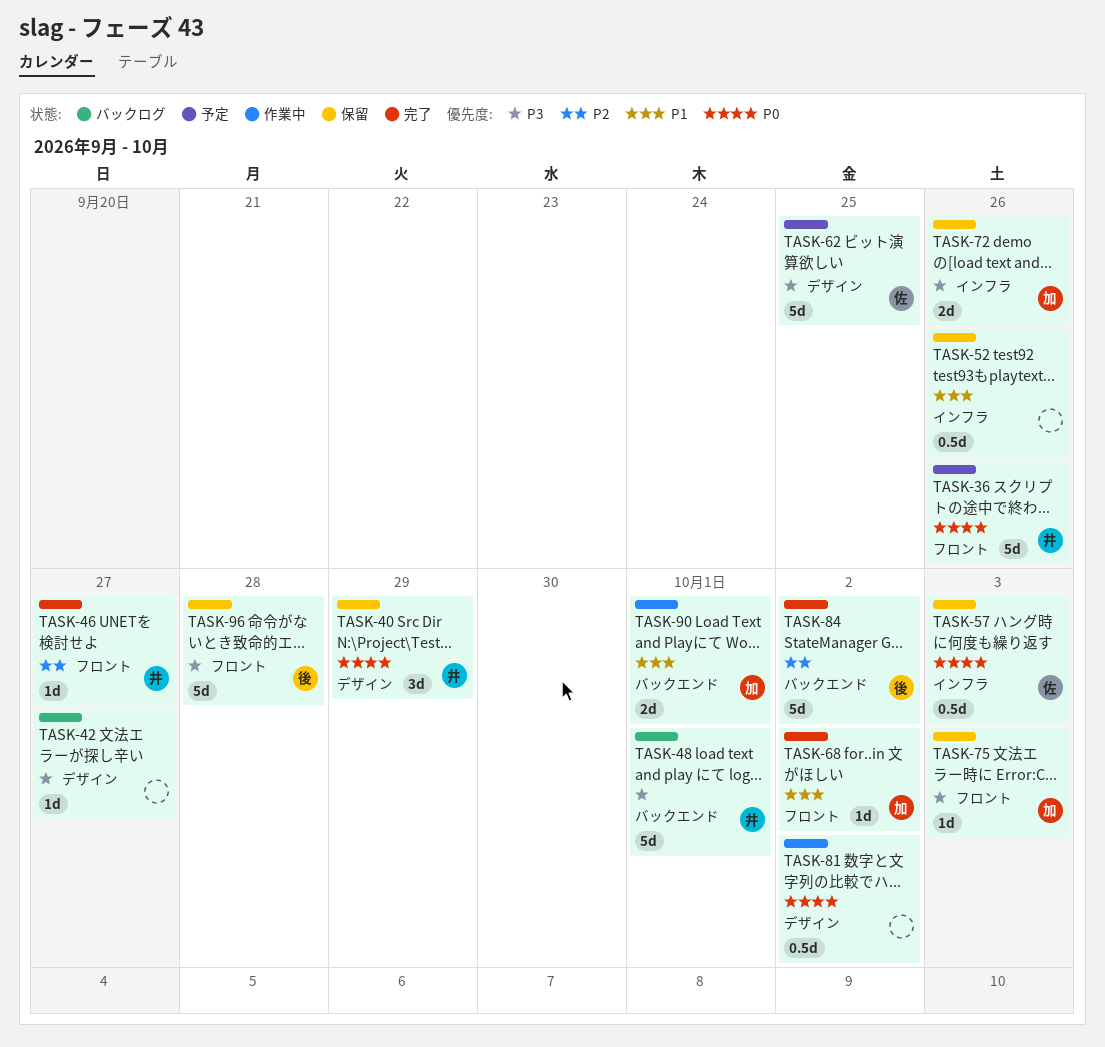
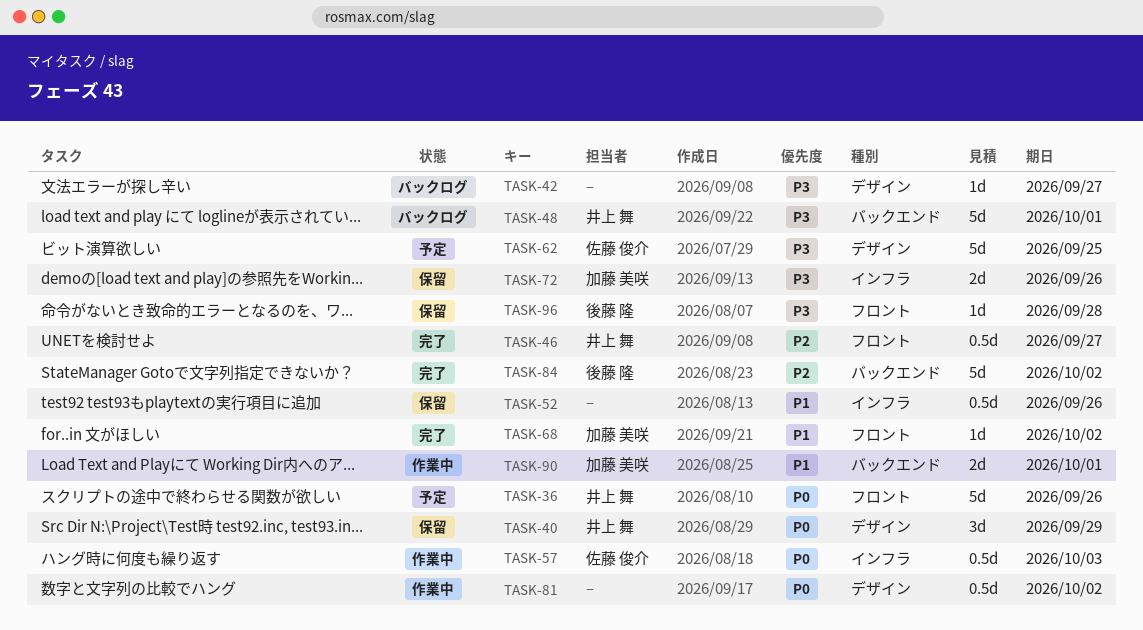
TASK-46, estimate: 1d -> 0.5d
TASK-57, status: 保留 -> 作業中
TASK-75: present -> none
TASK-96, estimate: 5d -> 1d

